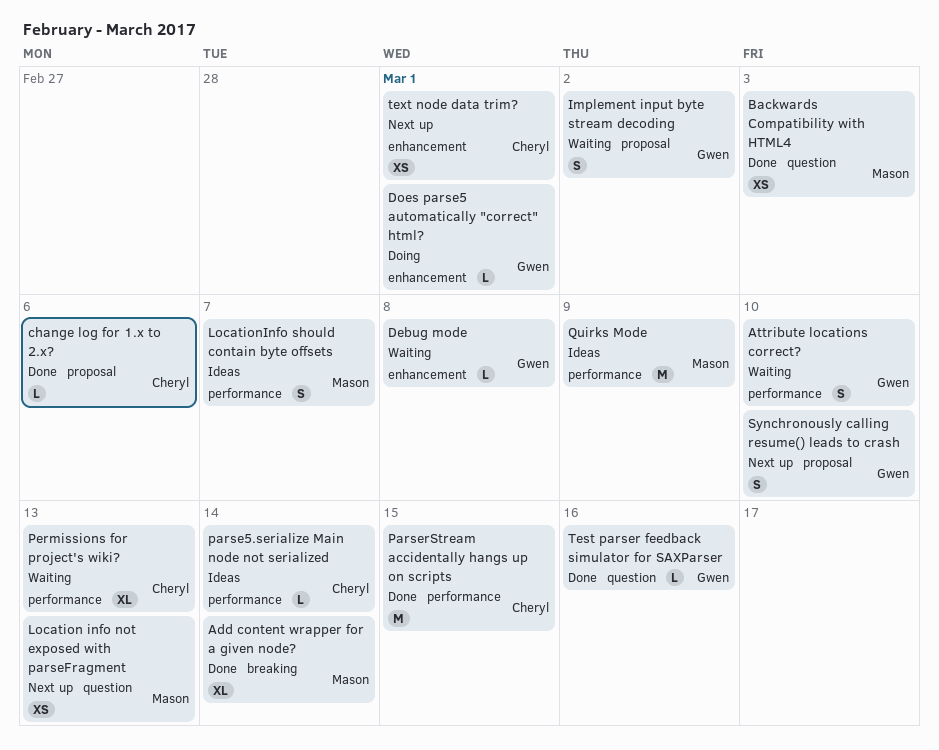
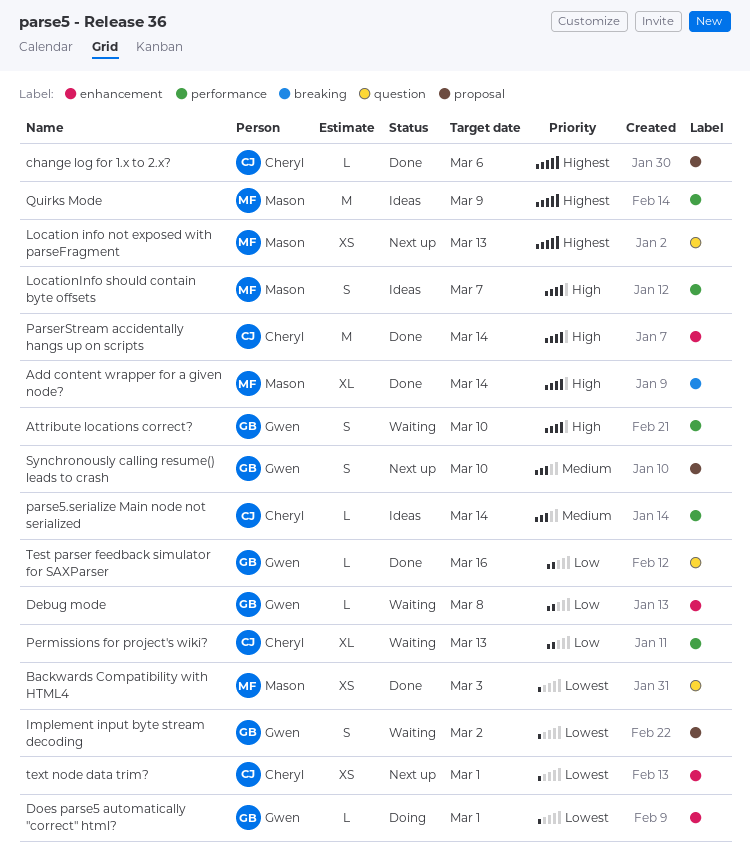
ParserStream accidentally hangs up on scripts, label: performance -> enhancement
ParserStream accidentally hangs up on scripts, due: Mar 15 -> Mar 14

